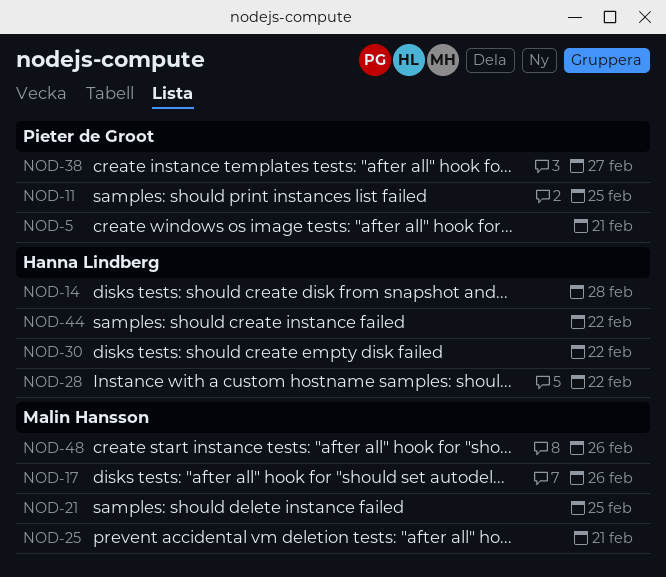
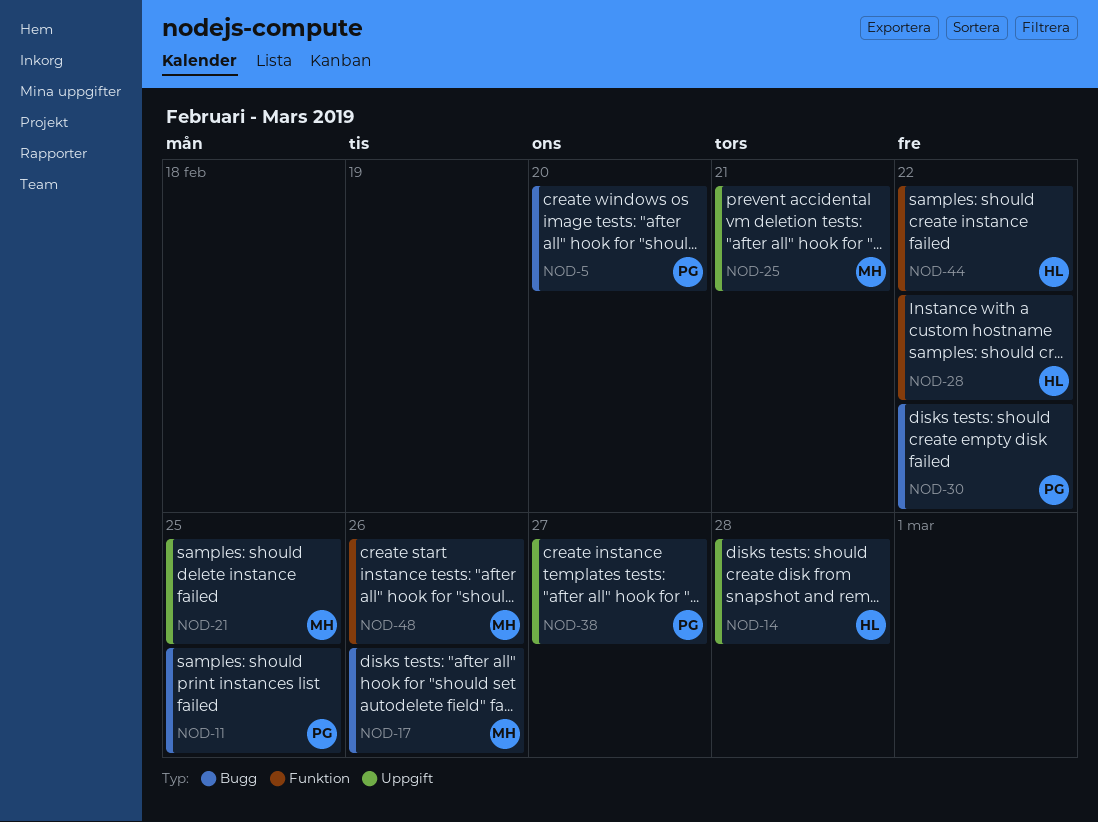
NOD-5, due: Feb 21 -> Feb 20
NOD-30, owner: Hanna Lindberg -> Pieter de Groot

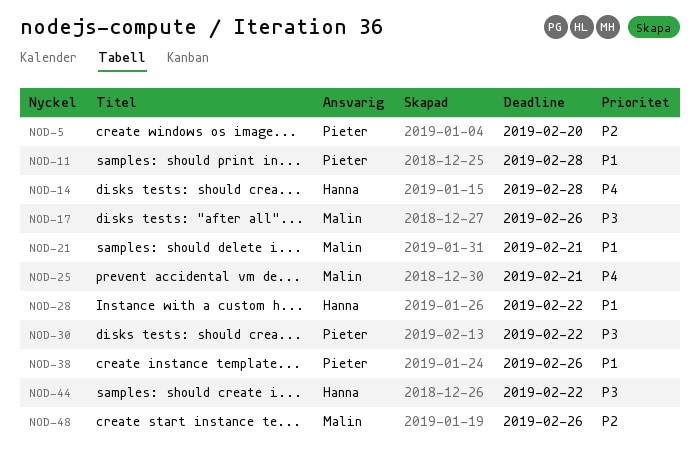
NOD-11, due: Feb 25 -> Feb 28
NOD-21, due: Feb 25 -> Feb 21
NOD-38, due: Feb 27 -> Feb 26

